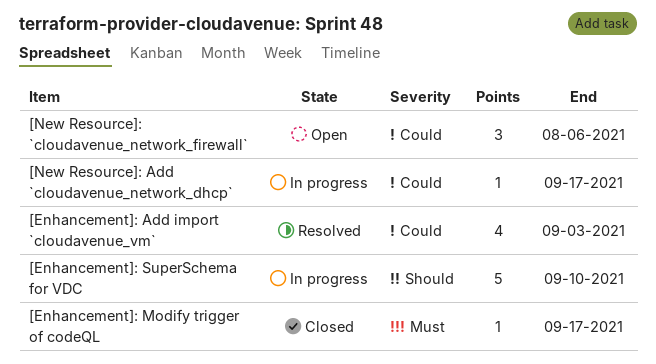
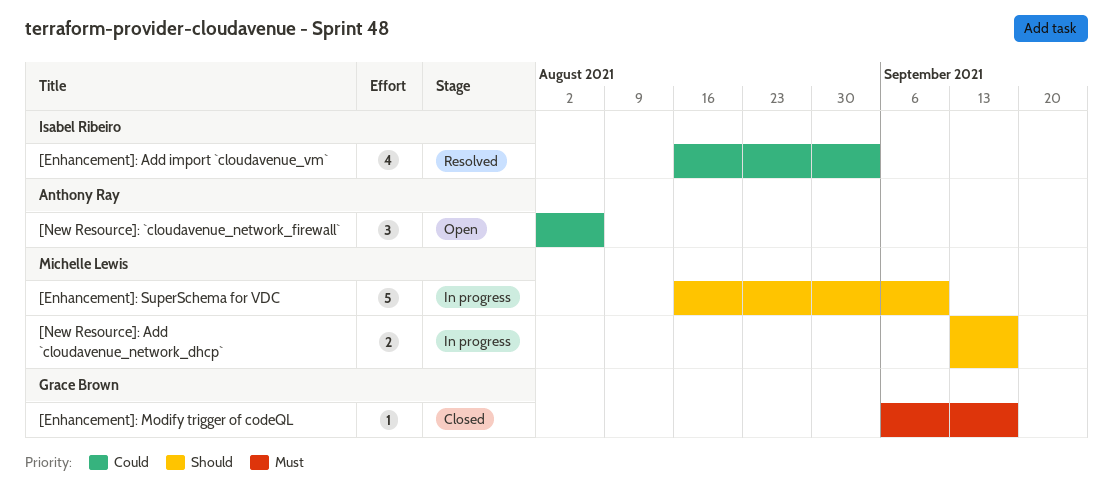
[New Resource]: Add `cloudavenue_network_dhcp`, priority: Could -> Should
[New Resource]: Add `cloudavenue_network_dhcp`, estimate: 1 -> 2

